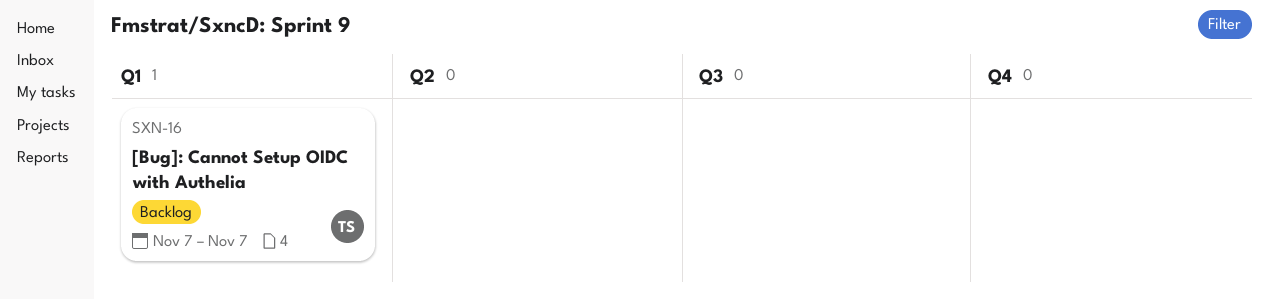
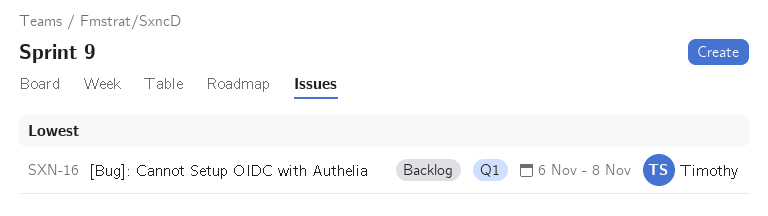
SXN-16, start: Nov 7 -> Nov 6
SXN-16, due: Nov 7 -> Nov 8

